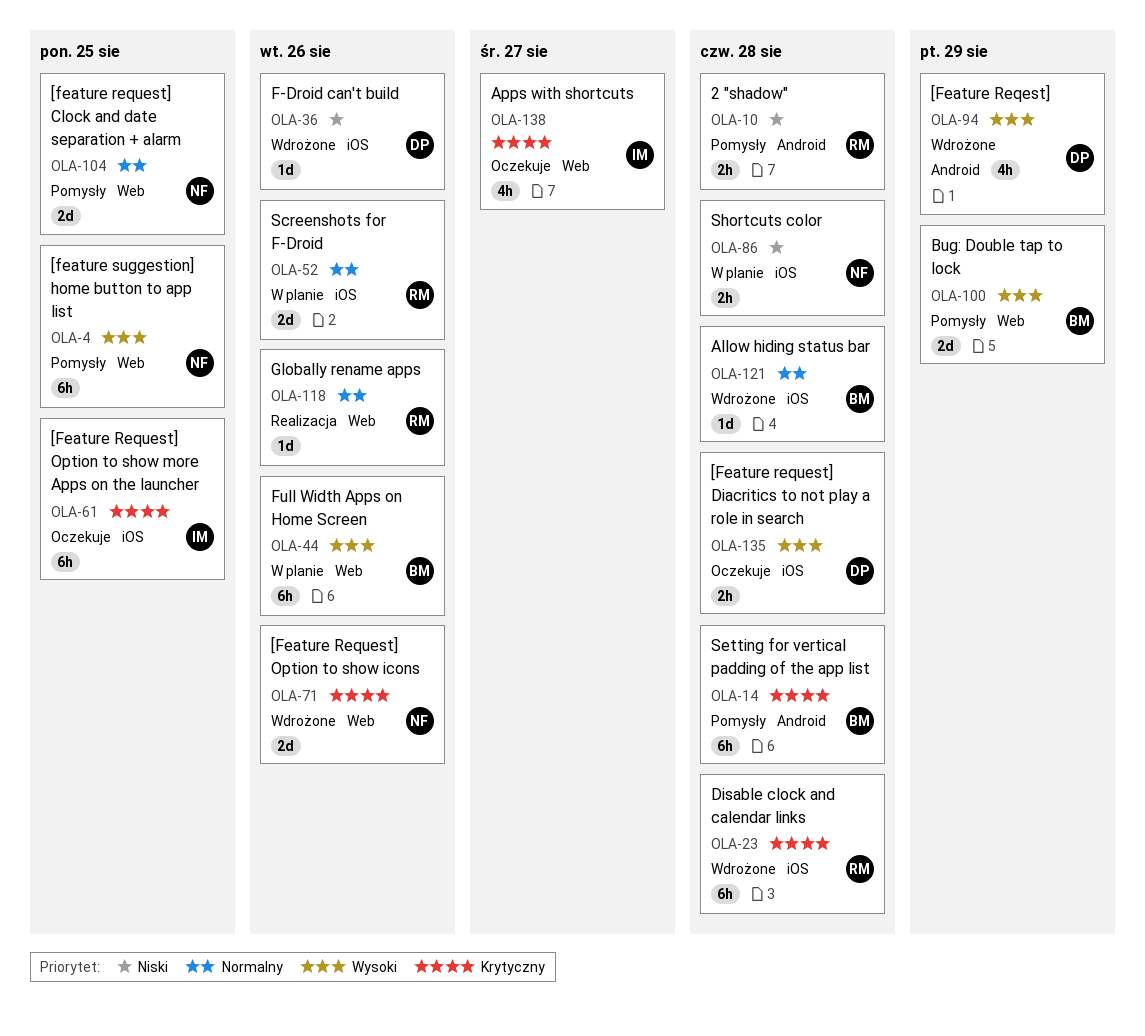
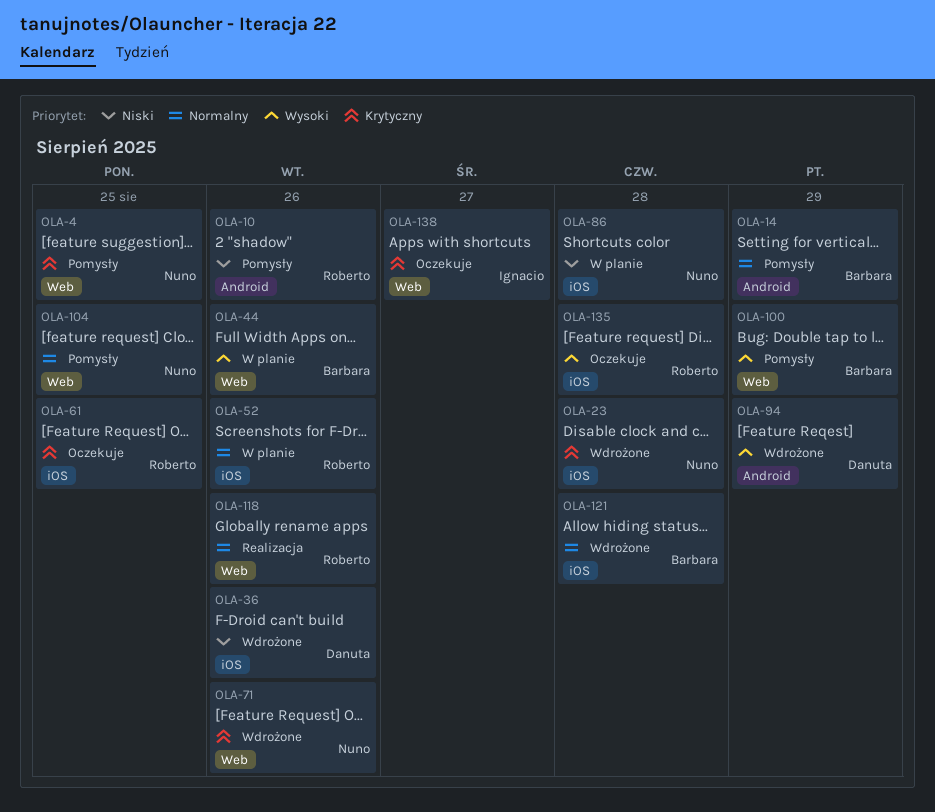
OLA-4, priority: Wysoki -> Krytyczny
OLA-10, due: Aug 28 -> Aug 26
OLA-14, priority: Krytyczny -> Normalny
OLA-14, due: Aug 28 -> Aug 29
OLA-23, owner: Roberto -> Nuno
OLA-61, owner: Ignacio -> Roberto
OLA-135, owner: Danuta -> Roberto

